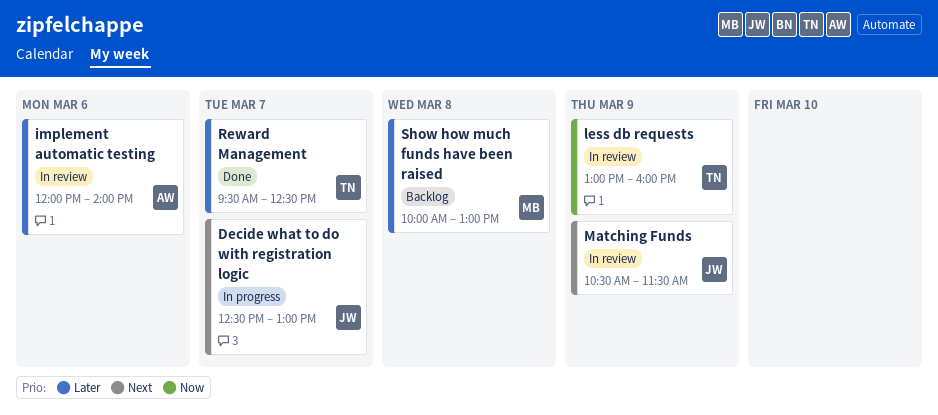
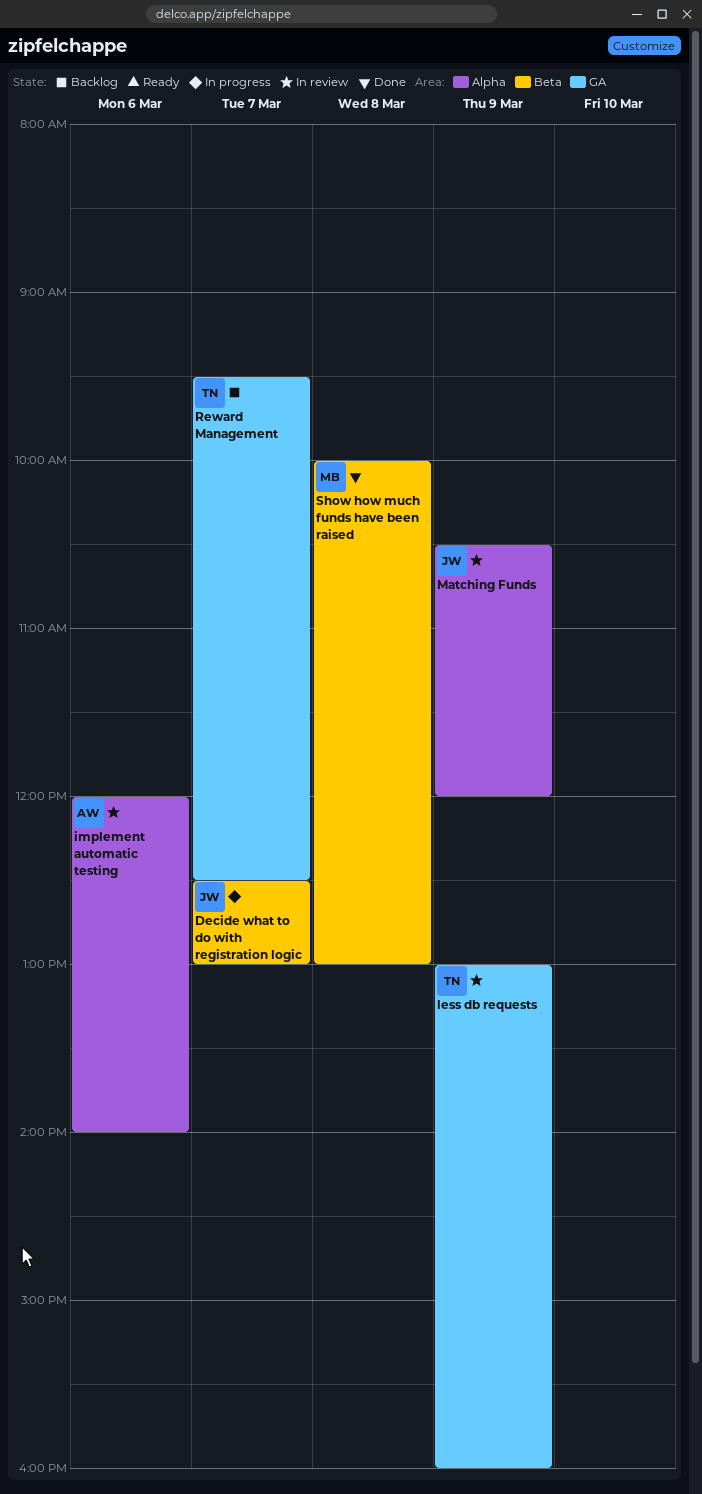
Matching Funds, ends: 11:30 -> 12:00
Reward Management, status: Done -> Backlog
Show how much funds have been raised, status: Backlog -> Done

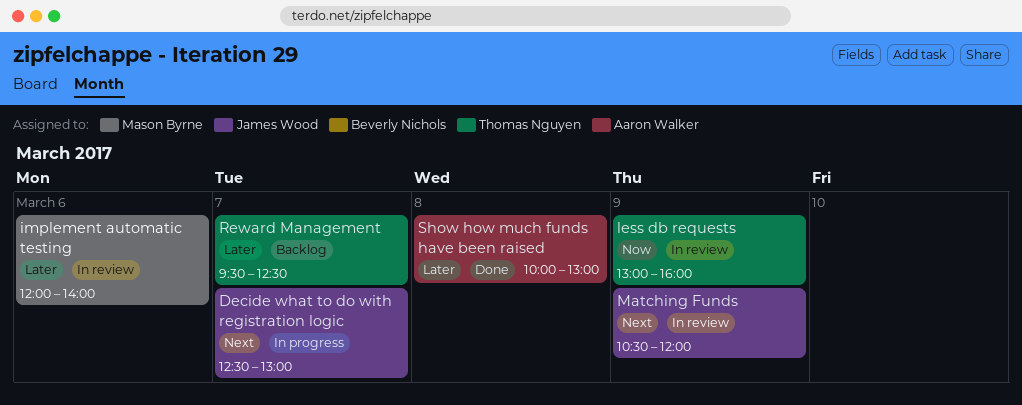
implement automatic testing, owner: Aaron Walker -> Mason Byrne
Show how much funds have been raised, owner: Mason Byrne -> Aaron Walker

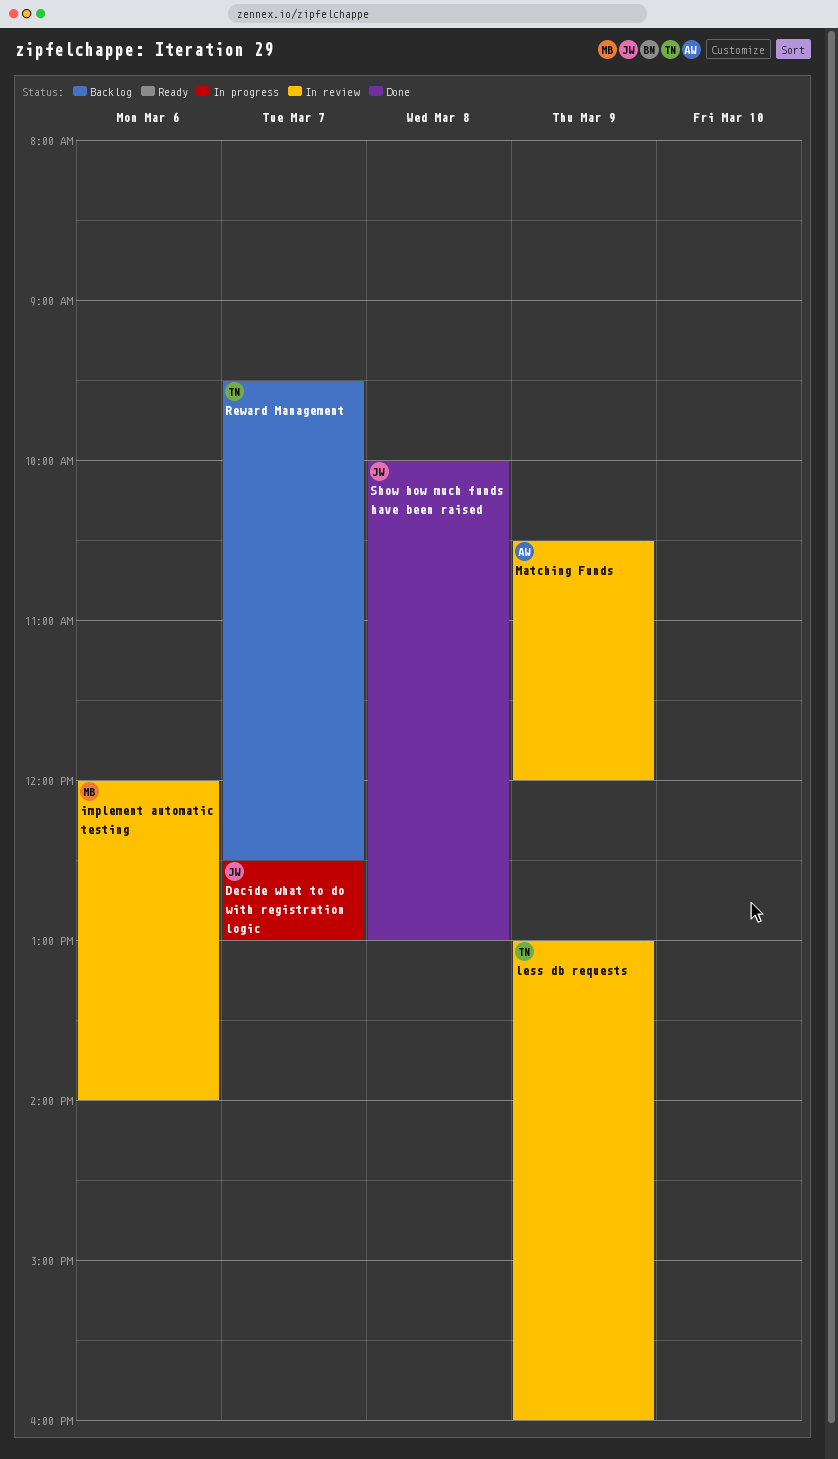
Matching Funds, owner: James Wood -> Aaron Walker
Show how much funds have been raised, owner: Aaron Walker -> James Wood

